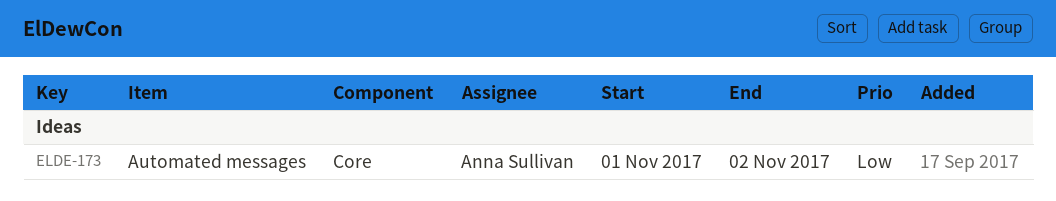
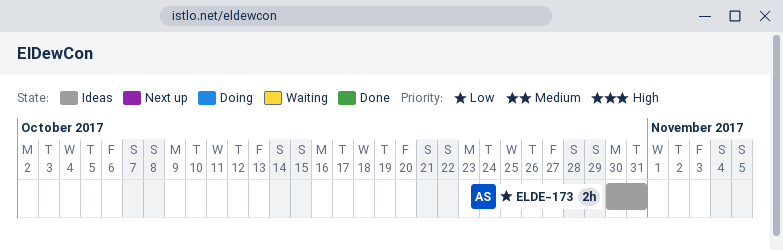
ELDE-173, start: Nov 1 -> Oct 30
ELDE-173, due: Nov 2 -> Oct 31

